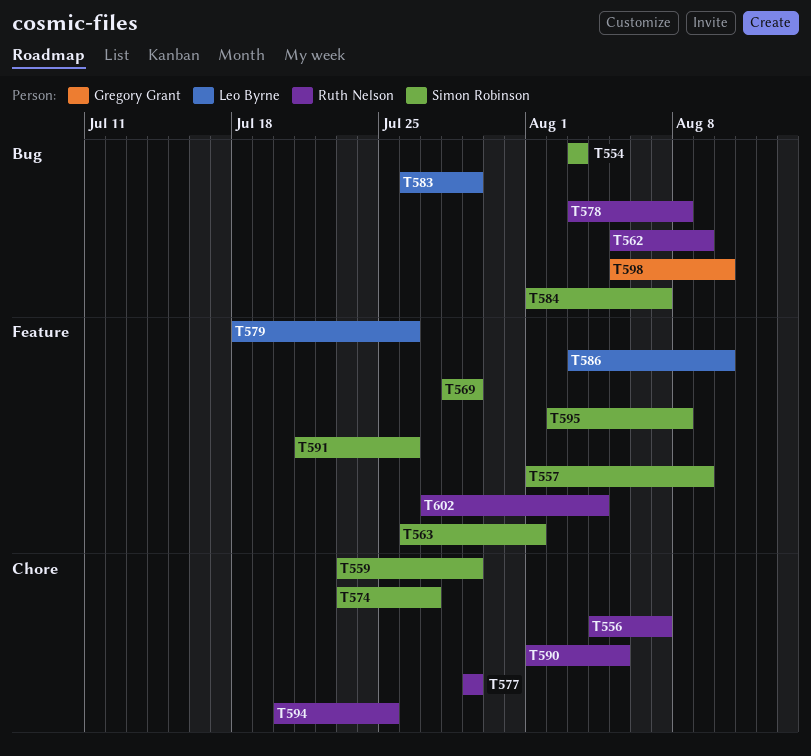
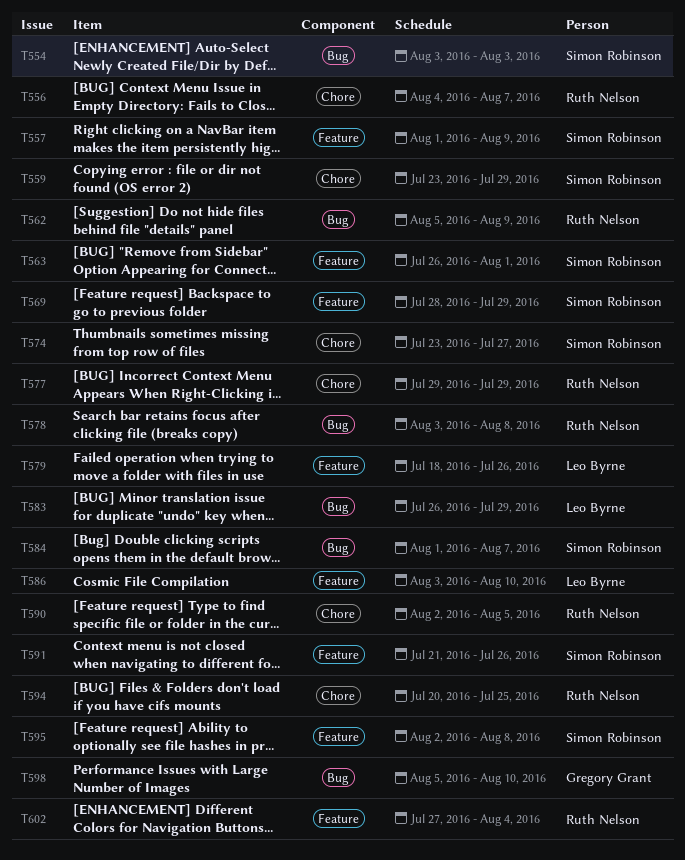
T590, start: Aug 1 -> Aug 2

